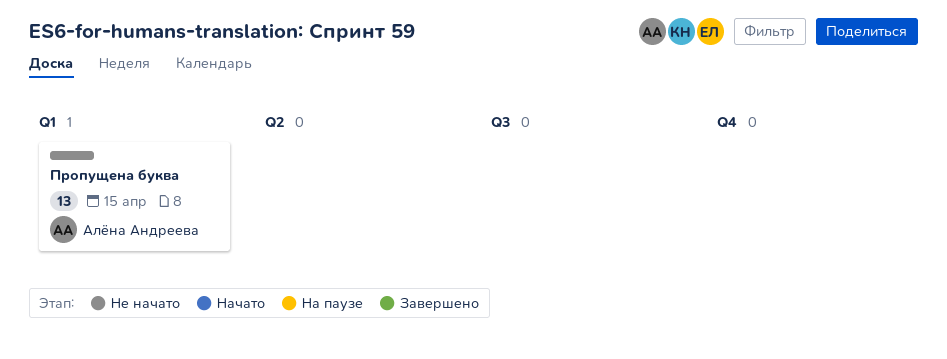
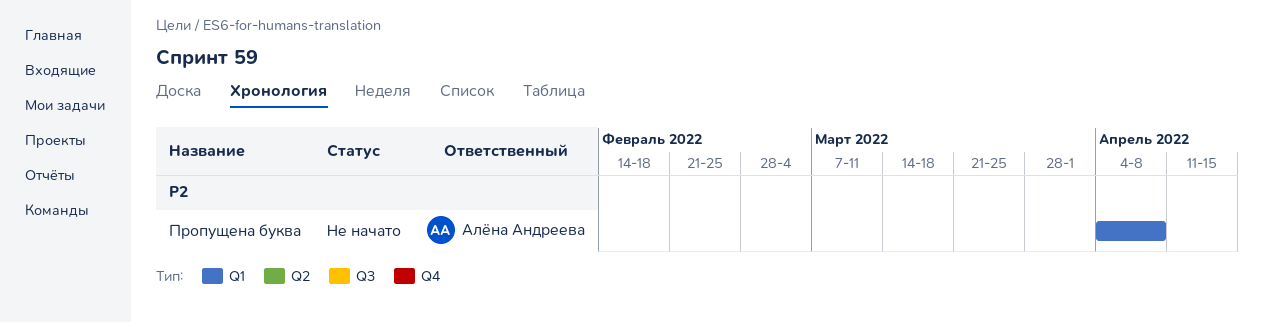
Пропущена буква, due: Apr 15 -> Apr 8

